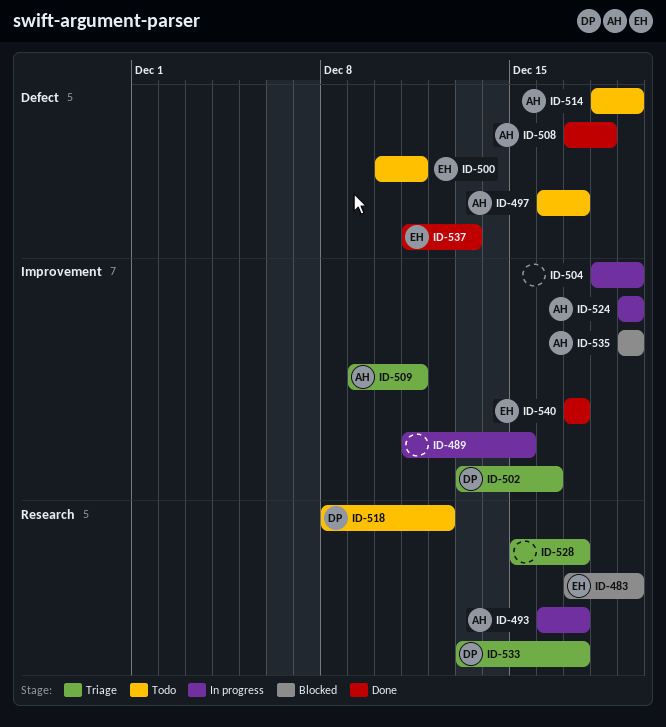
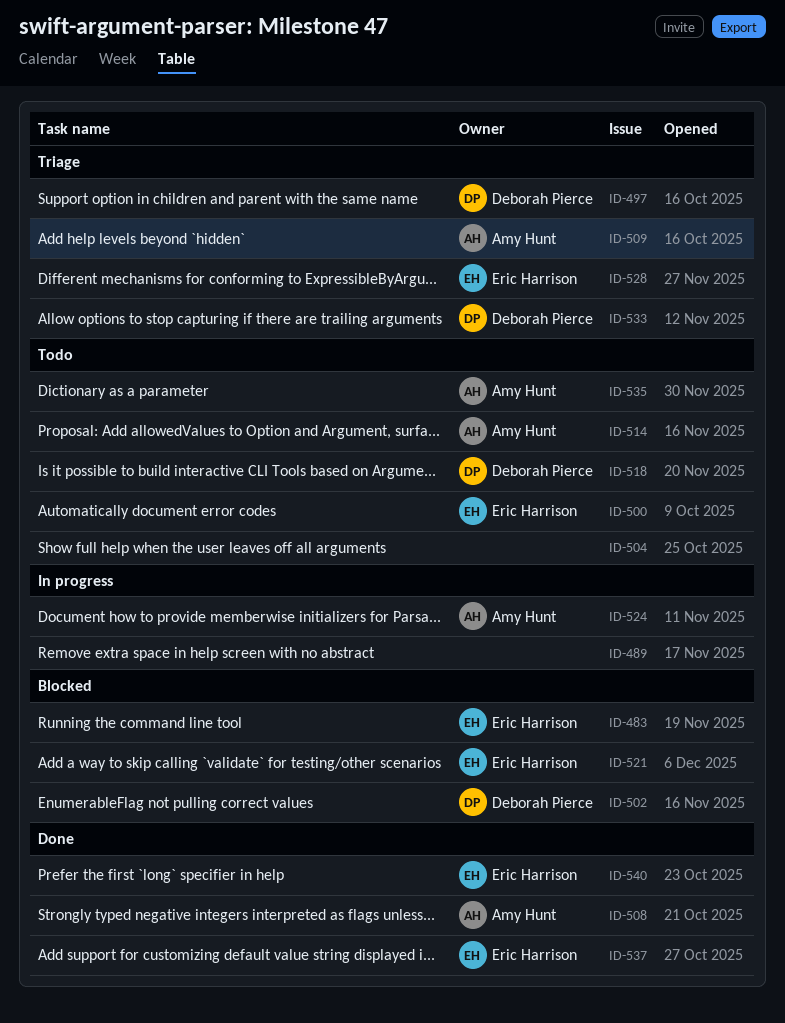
ID-493: present -> none
ID-497, status: Todo -> Triage
ID-497, owner: Amy Hunt -> Deborah Pierce
ID-502, status: Triage -> Blocked
ID-504, status: In progress -> Todo
ID-521: none -> present
ID-528, owner: none -> Eric Harrison
ID-535, status: Blocked -> Todo

